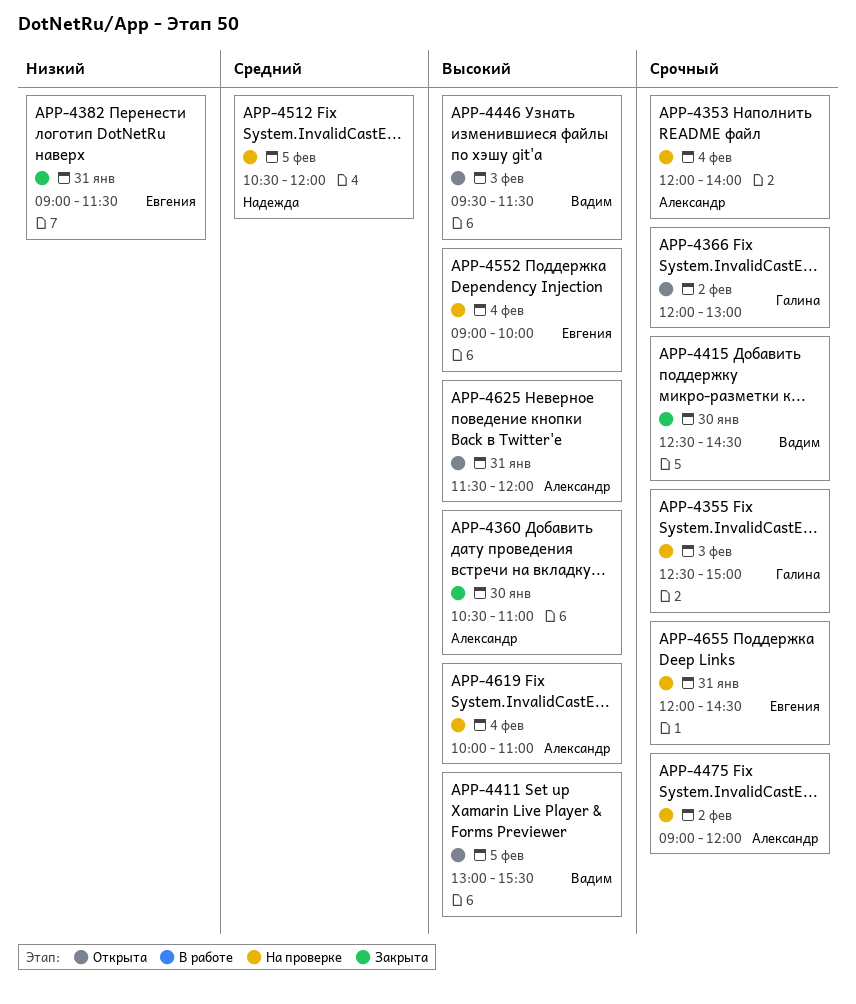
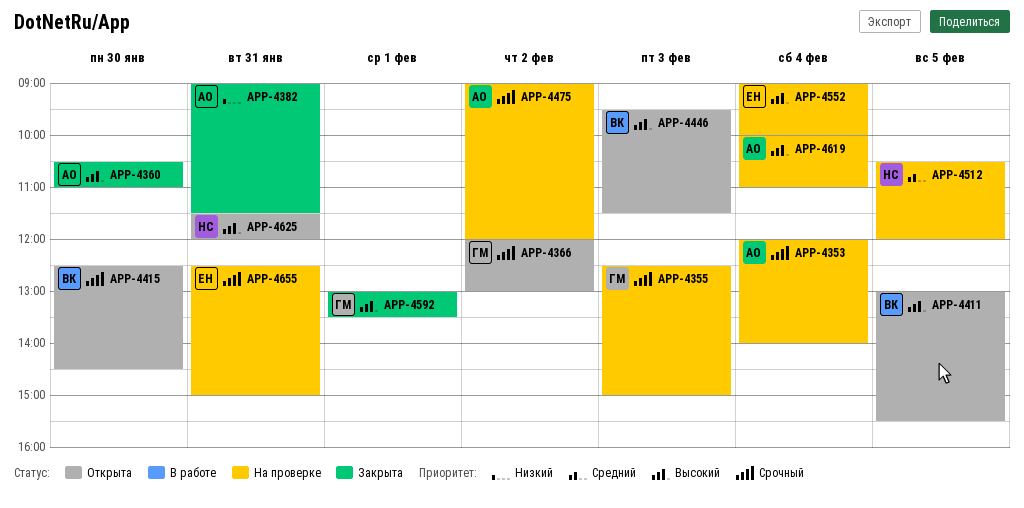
APP-4382, owner: Евгения -> Александр
APP-4415, status: Закрыта -> Открыта
APP-4592: none -> present
APP-4625, owner: Александр -> Надежда
APP-4655, begins: 12:00 -> 12:30
APP-4655, ends: 14:30 -> 15:00

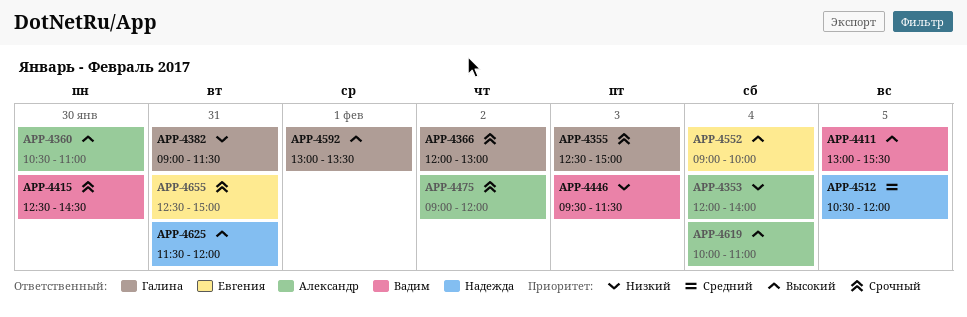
APP-4353, priority: Срочный -> Низкий
APP-4382, owner: Александр -> Галина
APP-4446, priority: Высокий -> Низкий

